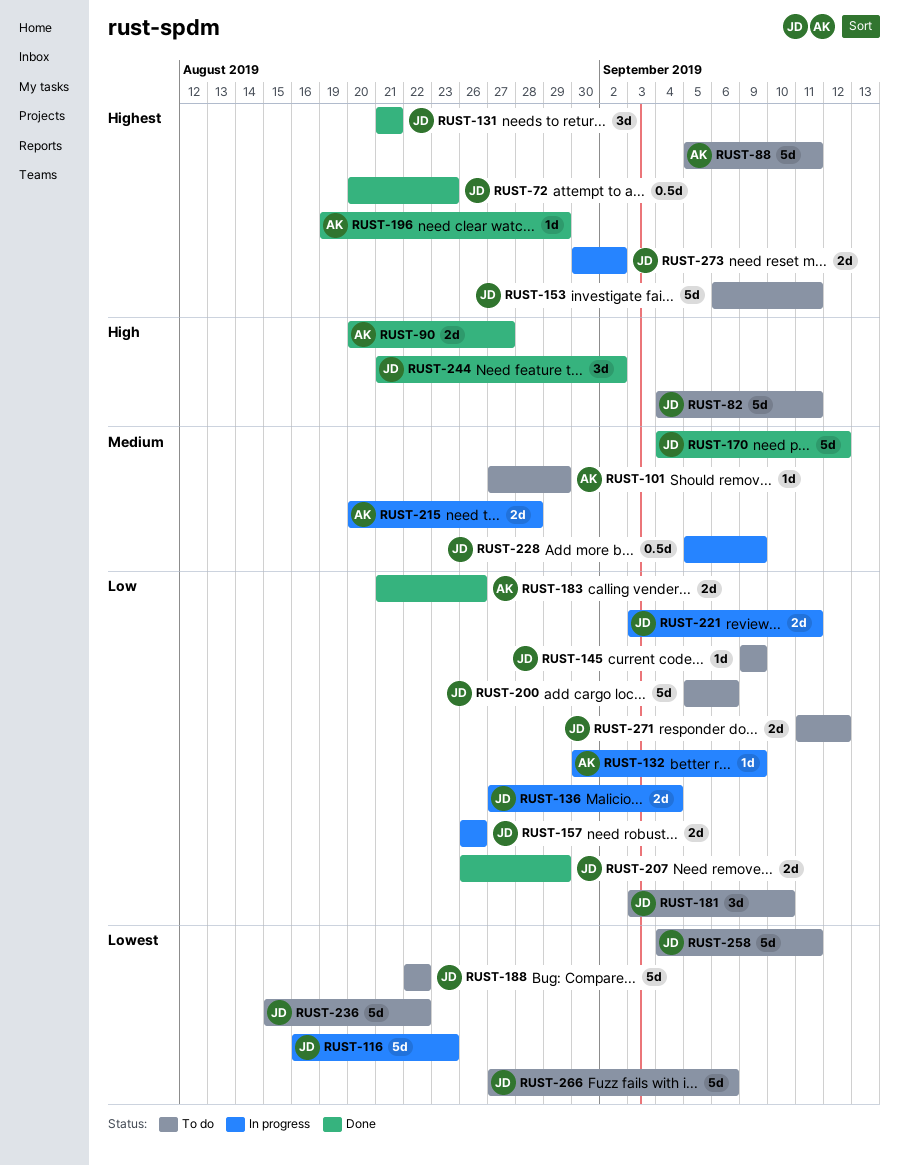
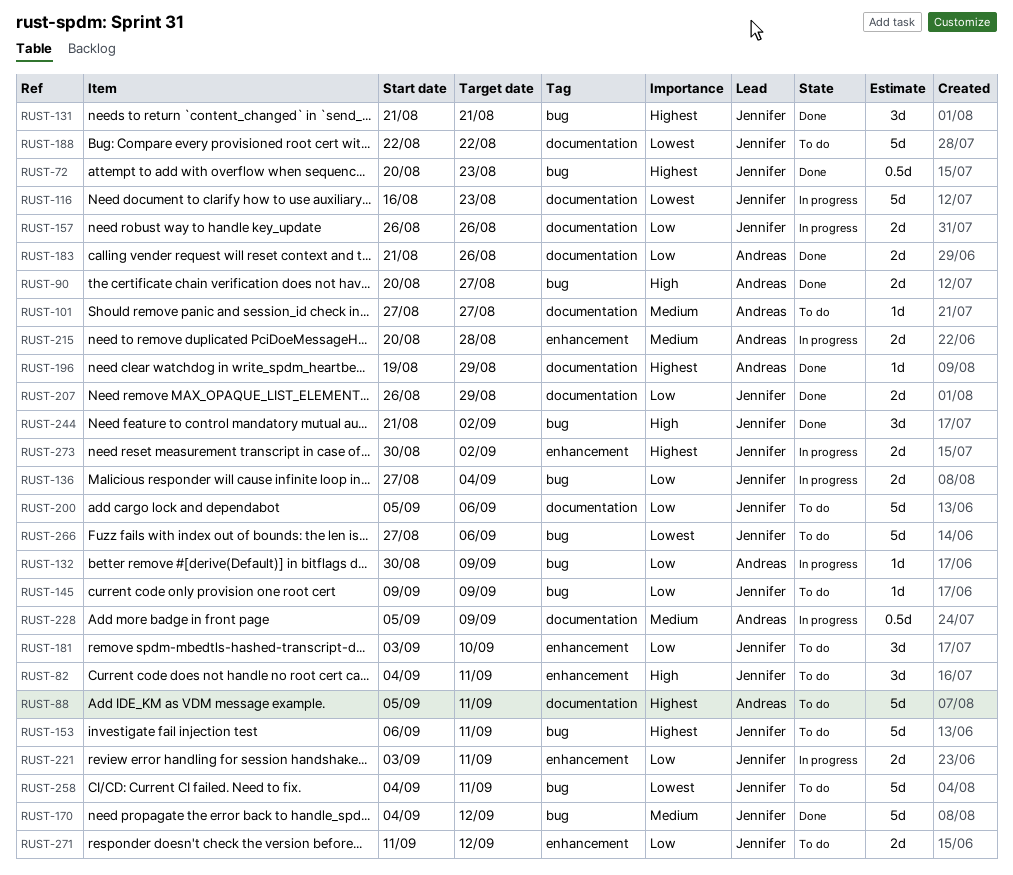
RUST-82, estimate: 5d -> 3d
RUST-101, due: Aug 29 -> Aug 27
RUST-228, owner: Jennifer -> Andreas
RUST-236: present -> none

